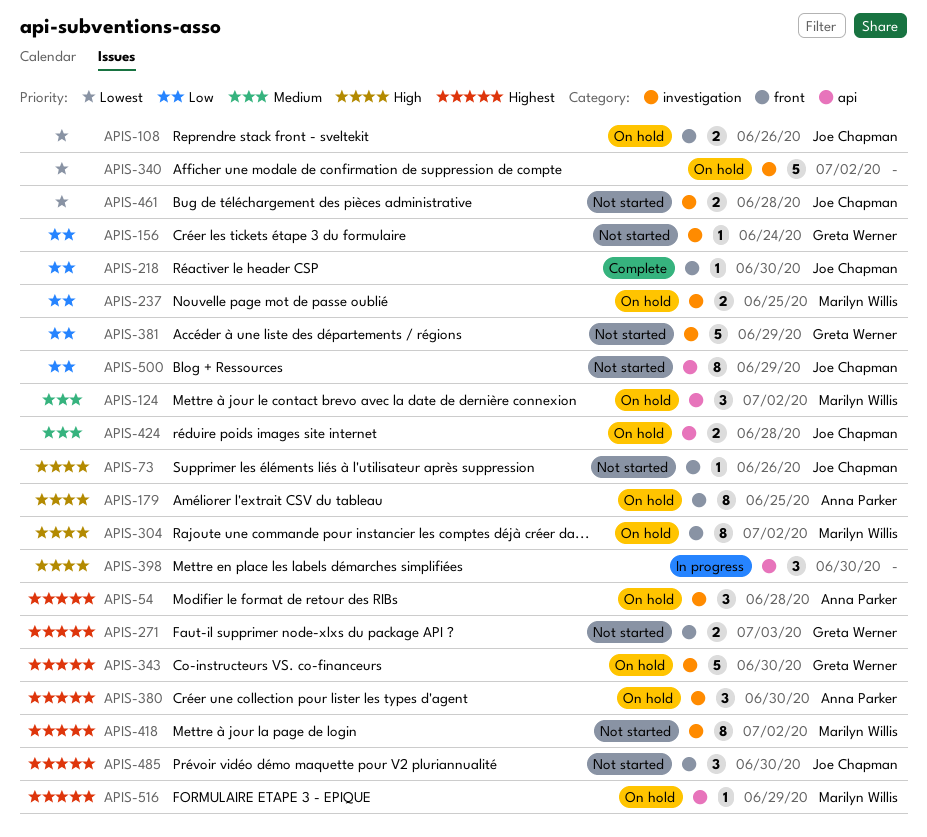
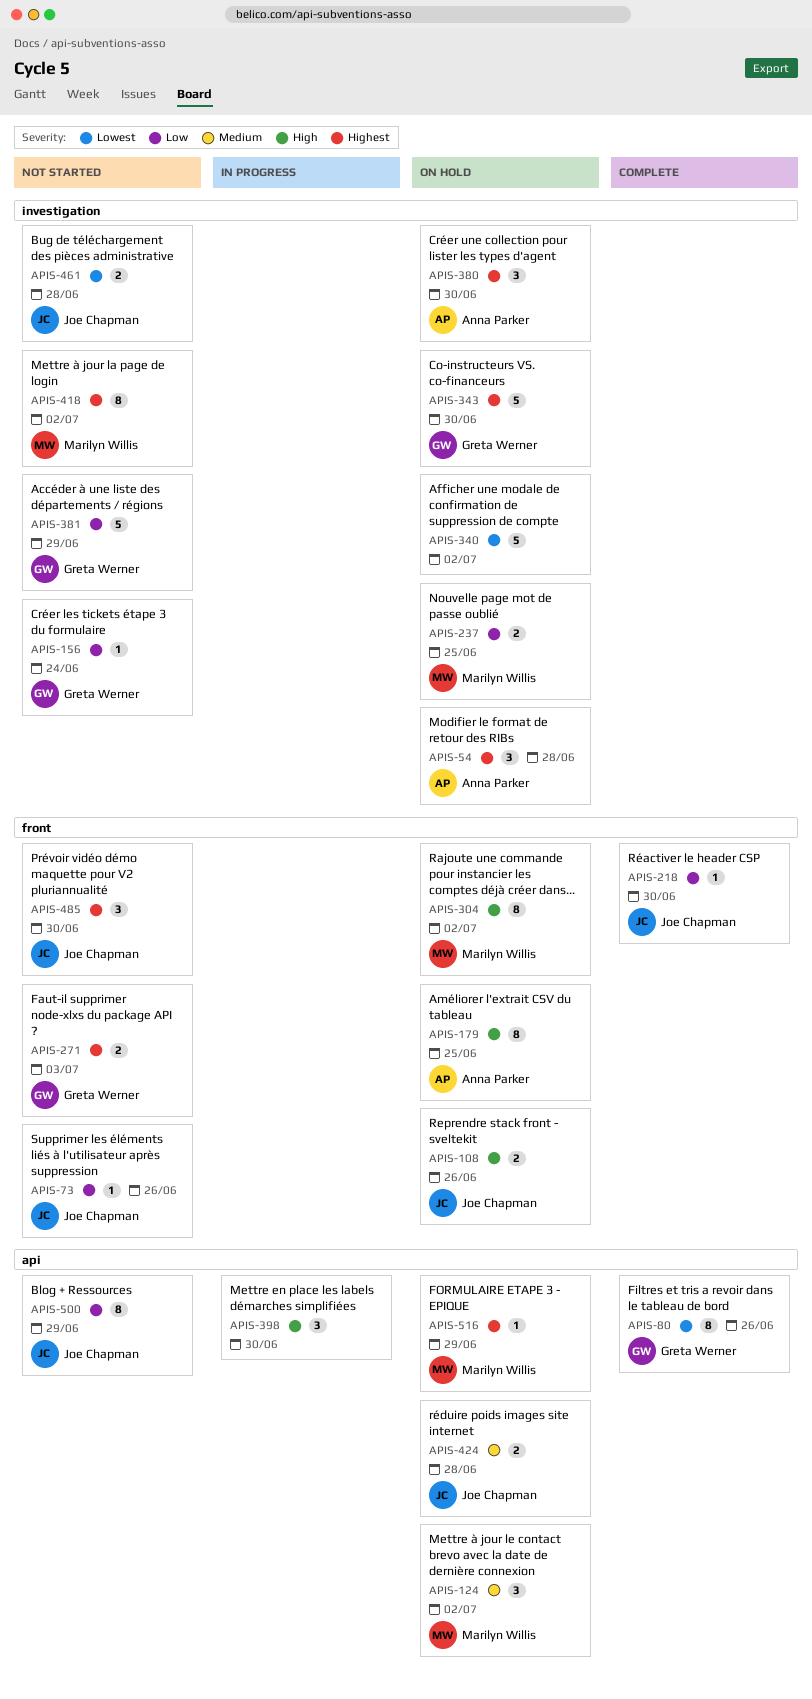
APIS-73, priority: High -> Low
APIS-80: none -> present
APIS-108, priority: Lowest -> High

